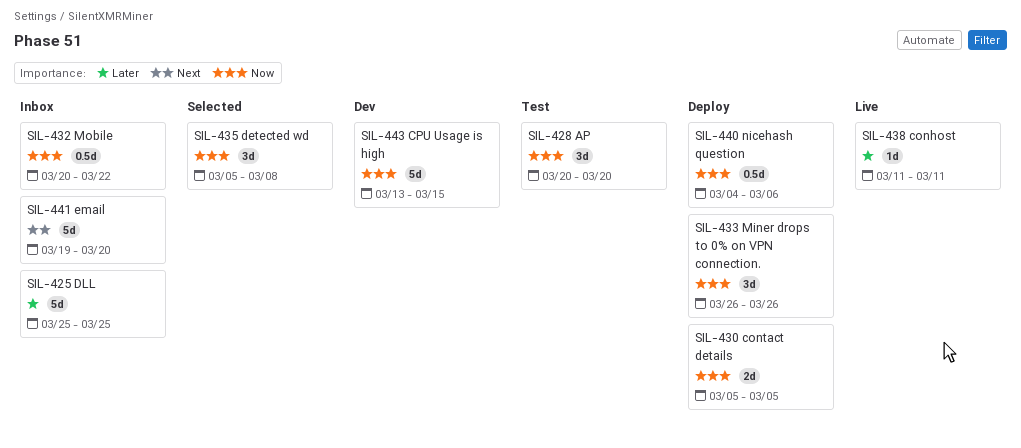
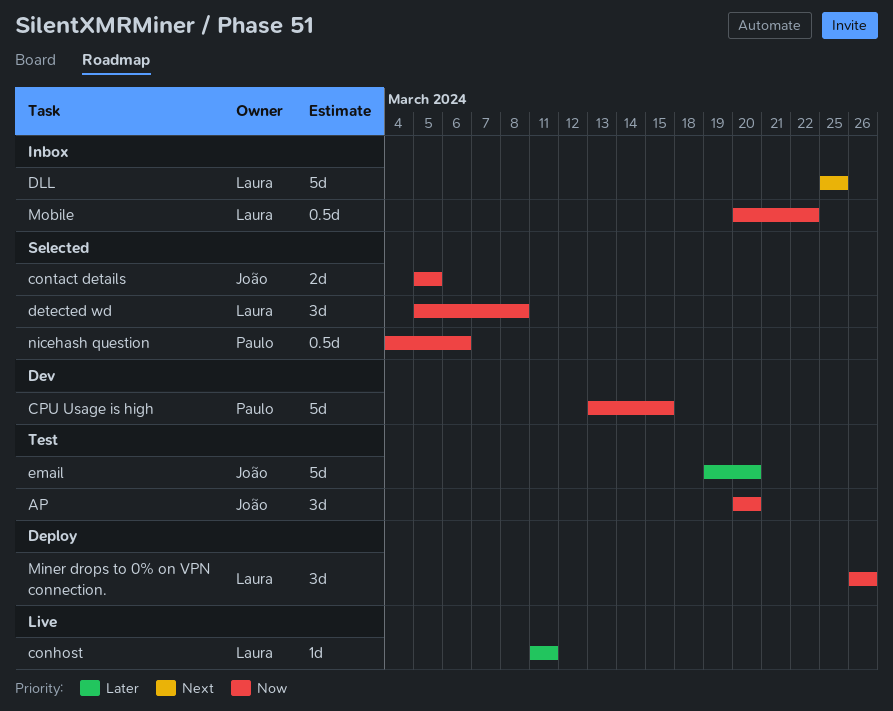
contact details, status: Deploy -> Selected
DLL, priority: Later -> Next
email, status: Inbox -> Test
email, priority: Next -> Later
nicehash question, status: Deploy -> Selected

